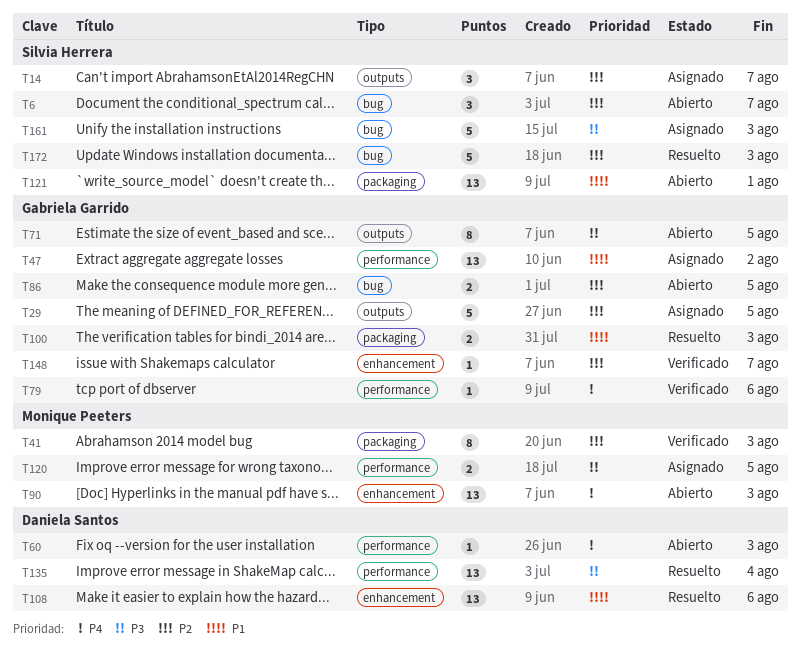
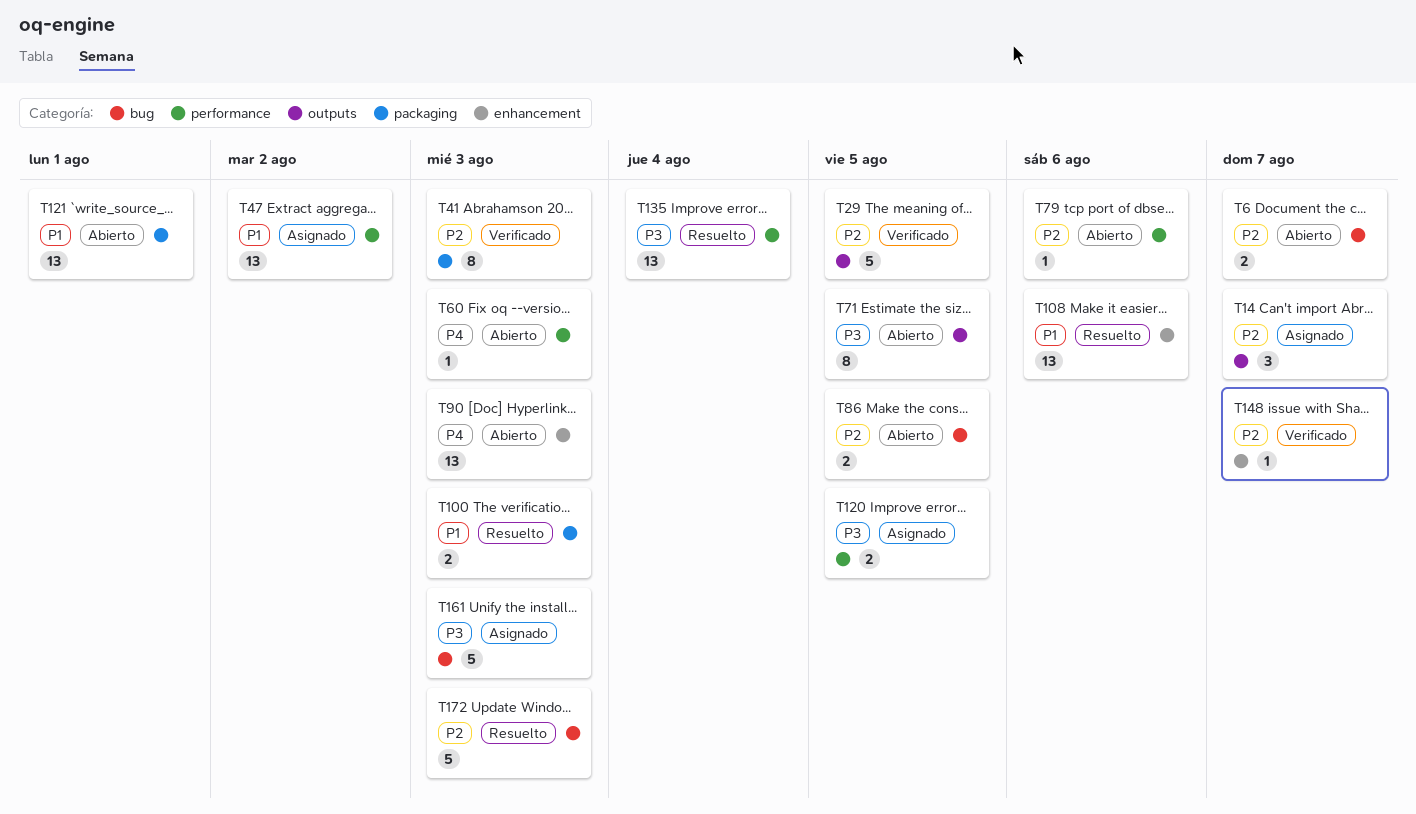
T6, estimate: 3 -> 2
T29, status: Asignado -> Verificado
T79, status: Verificado -> Abierto
T79, priority: P4 -> P2

